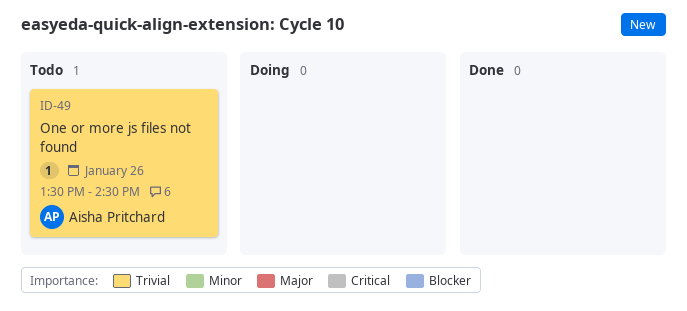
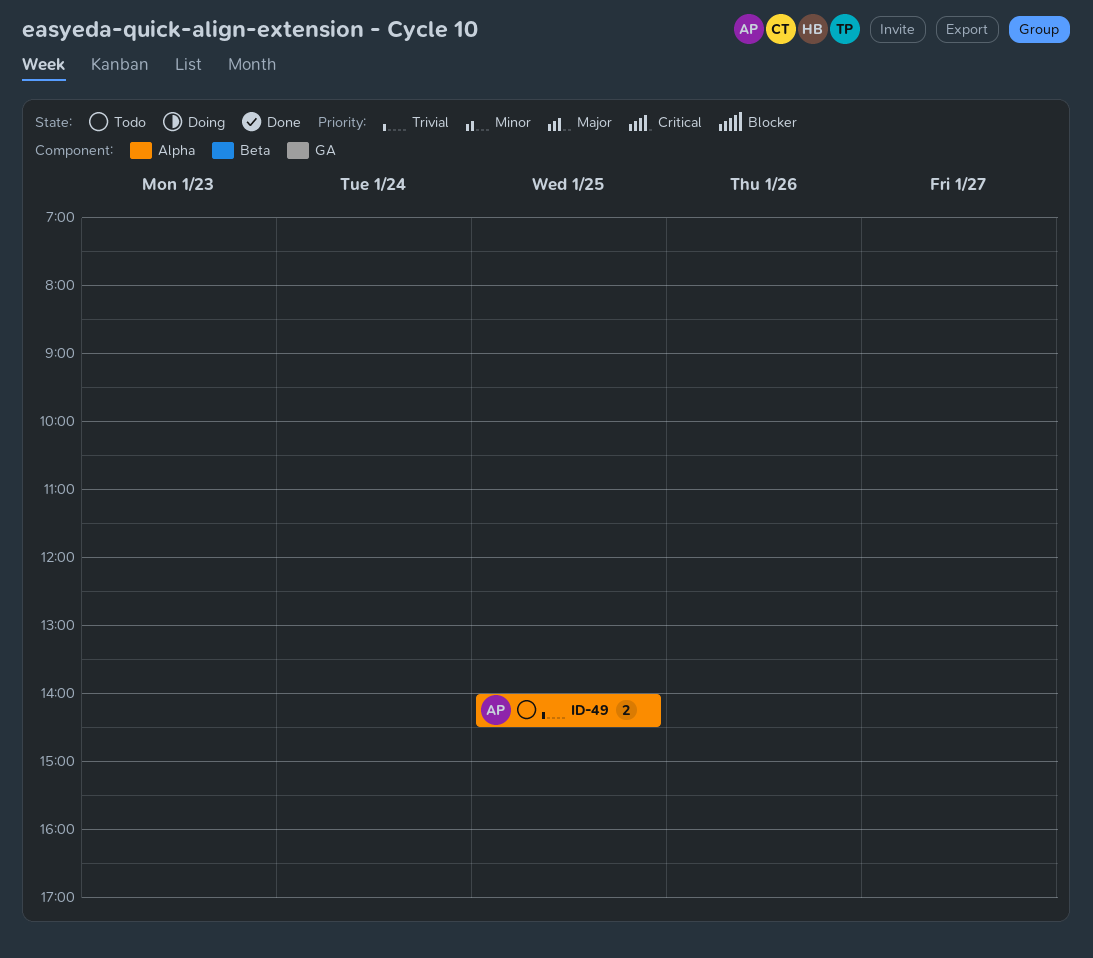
ID-49, estimate: 1 -> 2
ID-49, day: Jan 26 -> Jan 25
ID-49, begins: 13:30 -> 14:00

